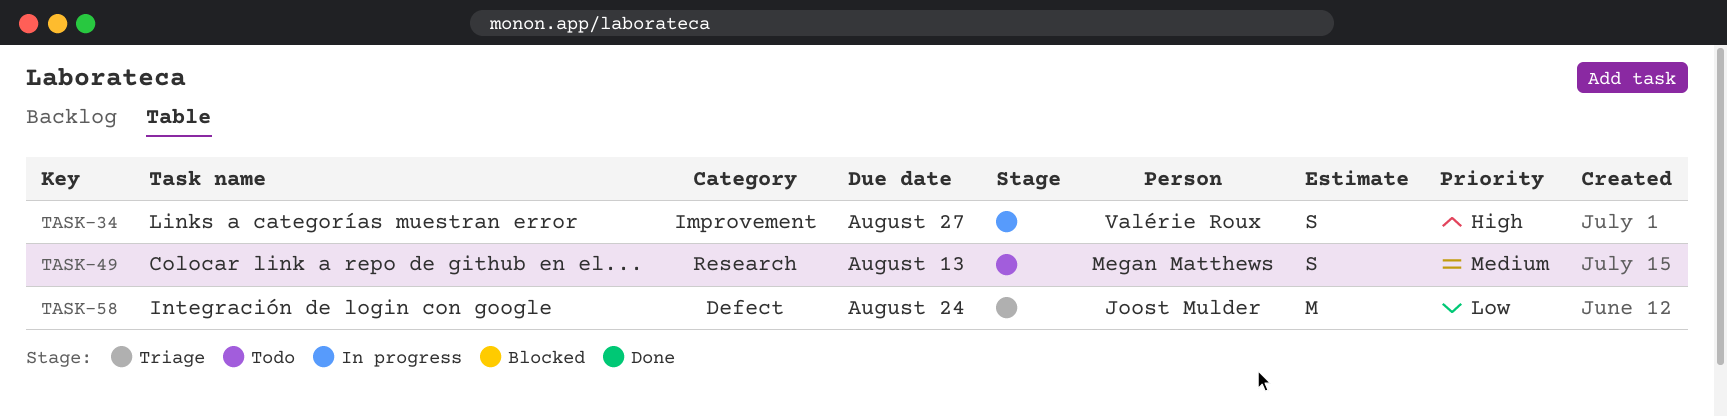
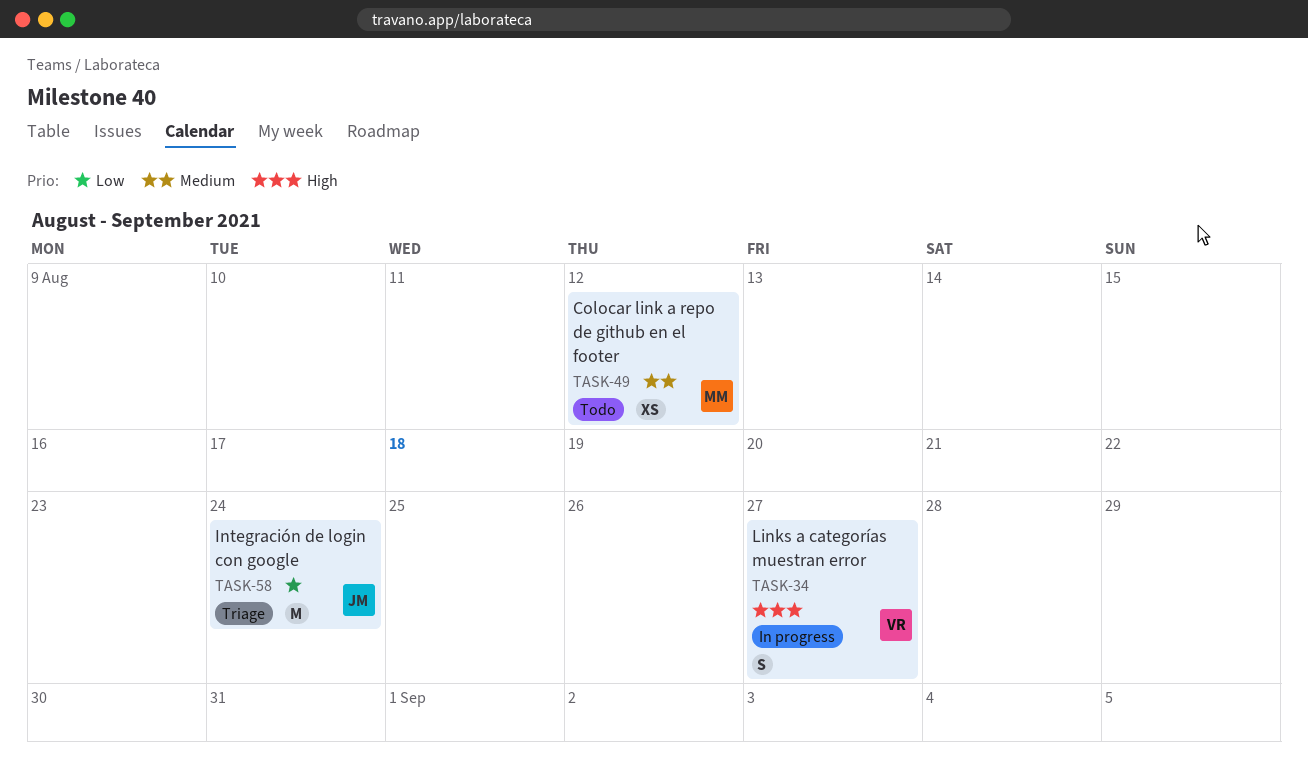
TASK-49, estimate: S -> XS
TASK-49, due: Aug 13 -> Aug 12

